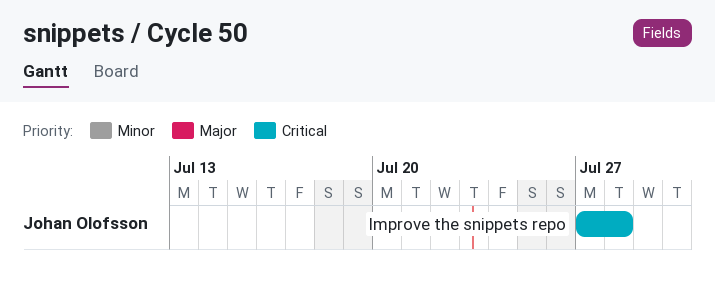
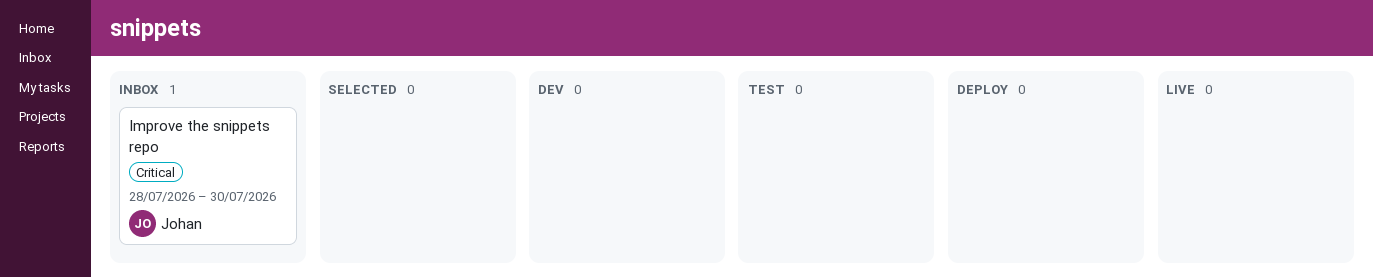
Improve the snippets repo, start: Jul 27 -> Jul 28
Improve the snippets repo, due: Jul 28 -> Jul 30

